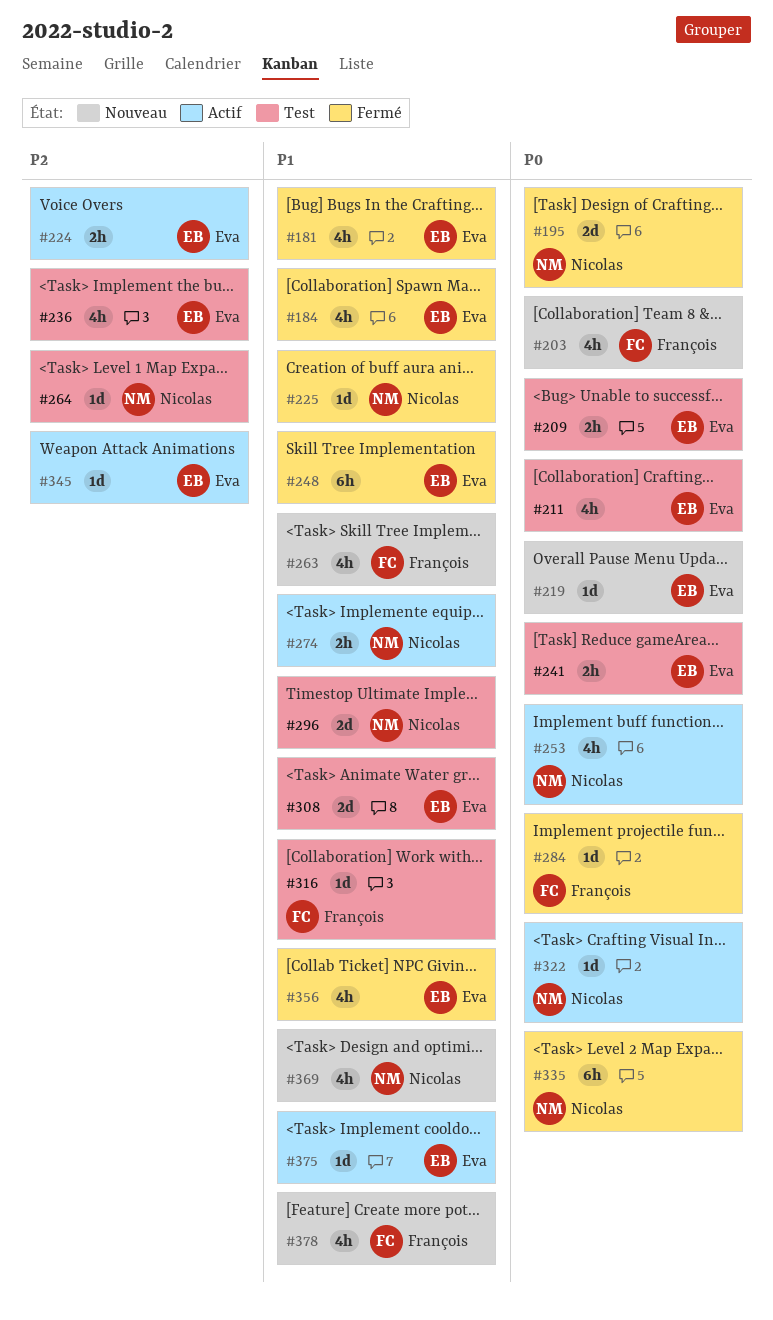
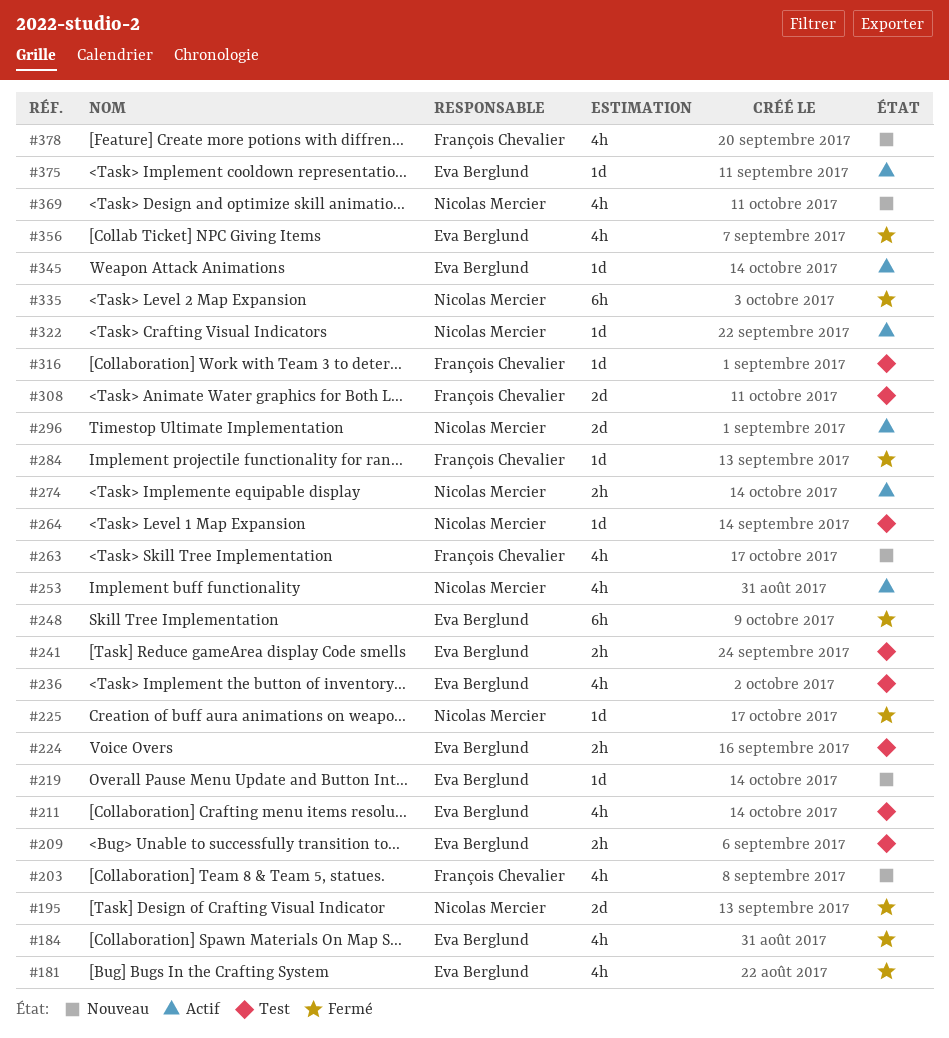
#224, status: Actif -> Test
#296, status: Test -> Actif
#308, owner: Eva Berglund -> François Chevalier

